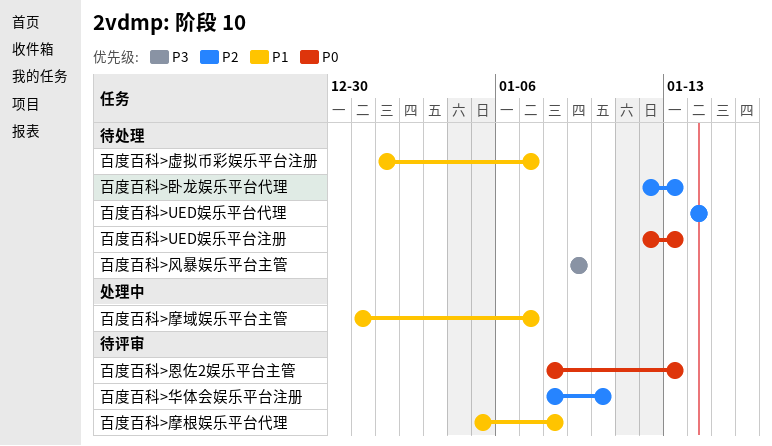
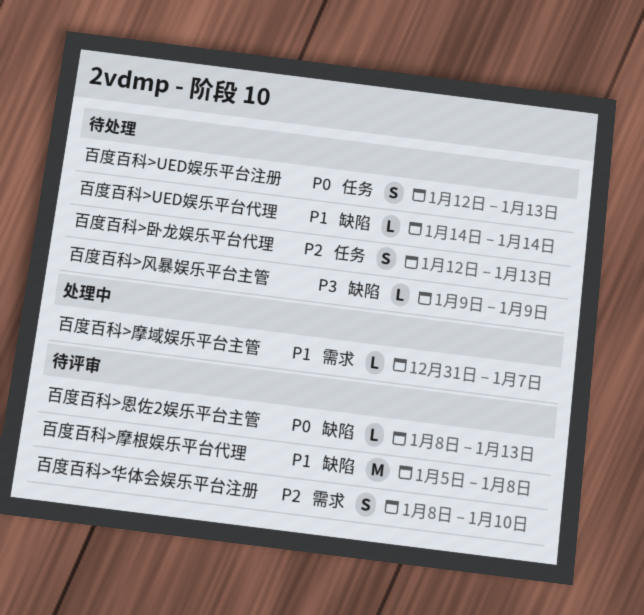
百度百科>UED娱乐平台代理, priority: P2 -> P1
百度百科>虚拟币彩娱乐平台注册: present -> none

